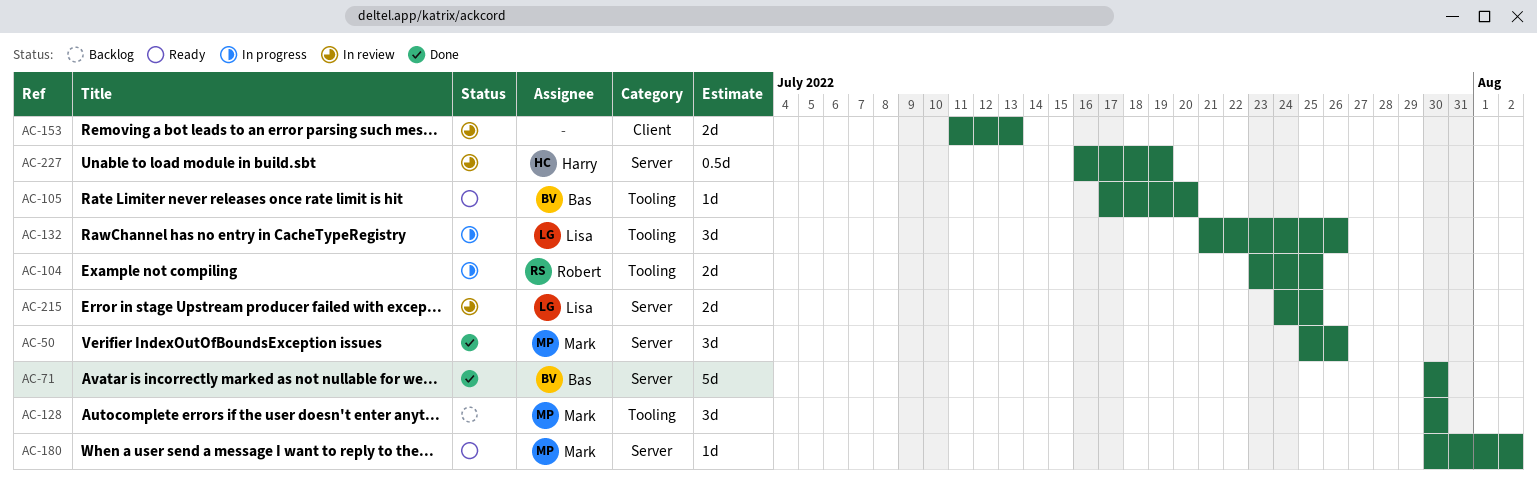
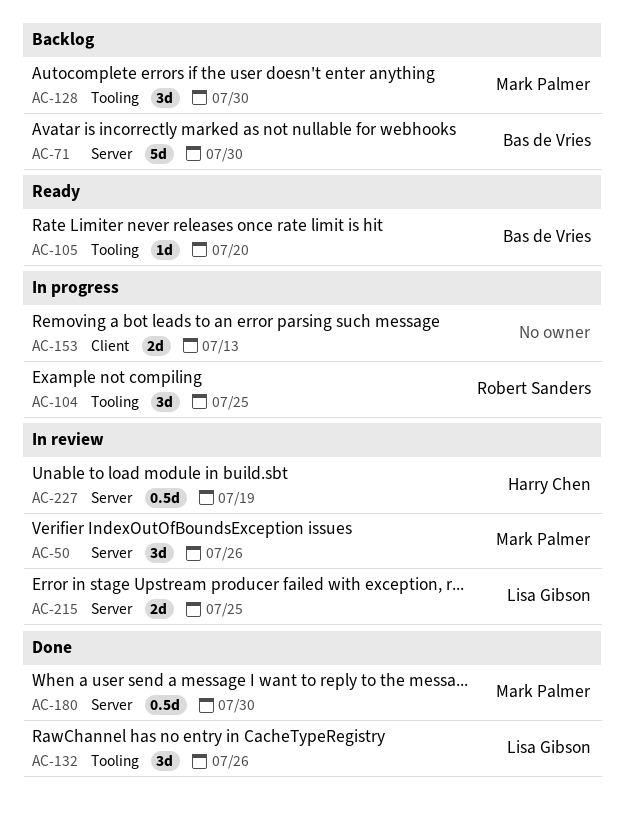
AC-50, status: Done -> In review
AC-71, status: Done -> Backlog
AC-104, estimate: 2d -> 3d
AC-132, status: In progress -> Done
AC-153, status: In review -> In progress
AC-180, status: Ready -> Done
AC-180, estimate: 1d -> 0.5d
AC-180, due: Aug 2 -> Jul 30

